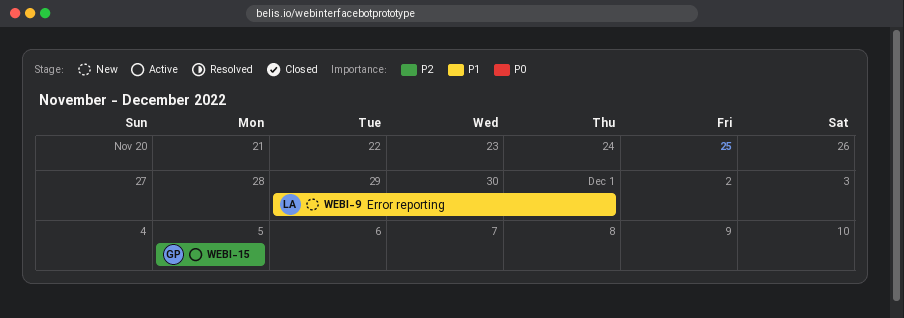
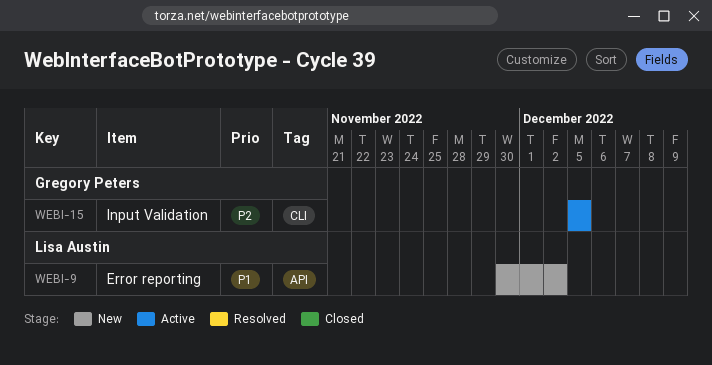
WEBI-9, start: Nov 29 -> Nov 30
WEBI-9, due: Dec 1 -> Dec 2

